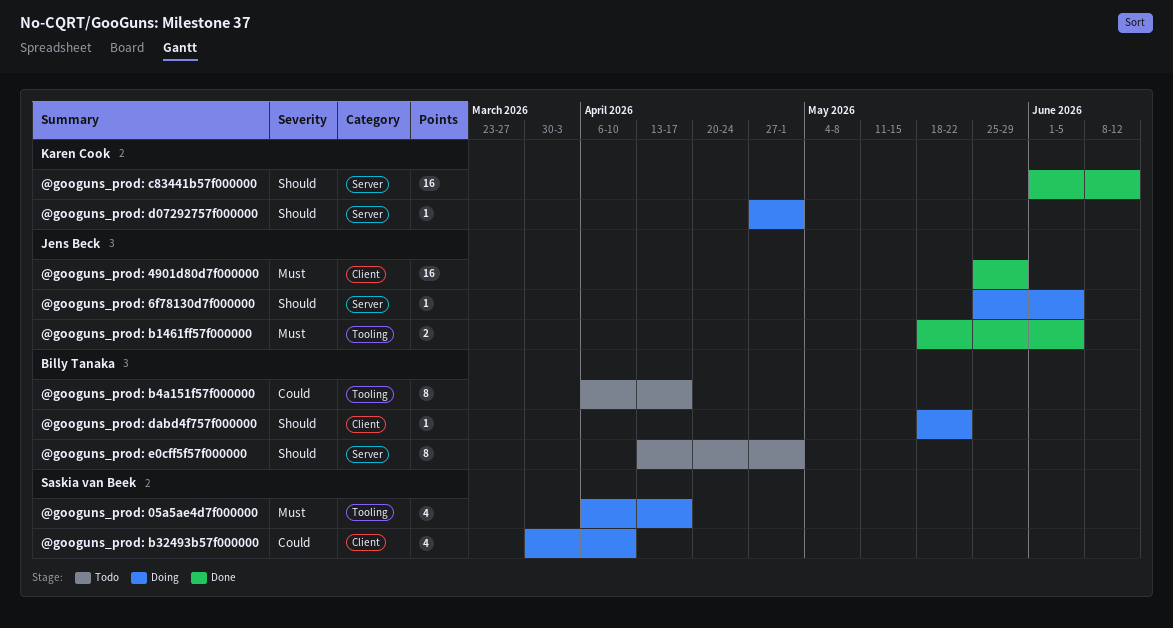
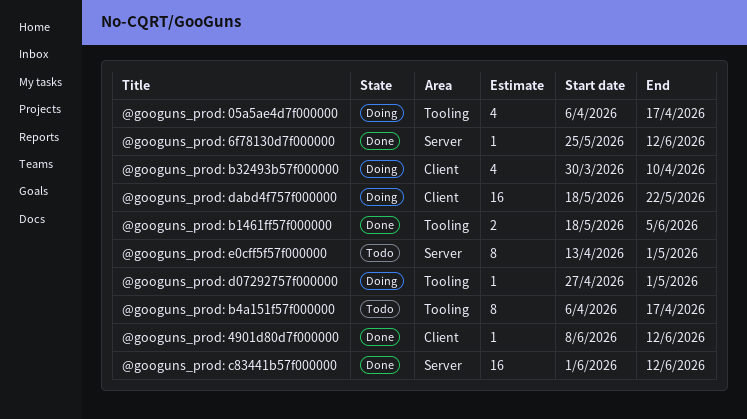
@googuns_prod: 4901d80d7f000000, estimate: 16 -> 1
@googuns_prod: 4901d80d7f000000, start: May 25 -> Jun 8
@googuns_prod: 4901d80d7f000000, due: May 29 -> Jun 12
@googuns_prod: 6f78130d7f000000, status: Doing -> Done
@googuns_prod: 6f78130d7f000000, due: Jun 5 -> Jun 12
@googuns_prod: d07292757f000000, label: Server -> Tooling
@googuns_prod: dabd4f757f000000, estimate: 1 -> 16

